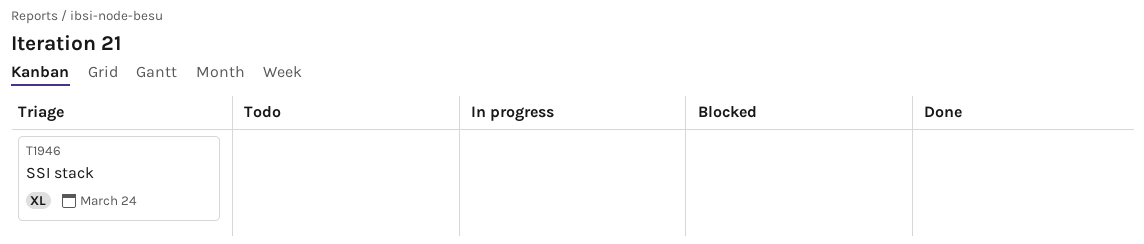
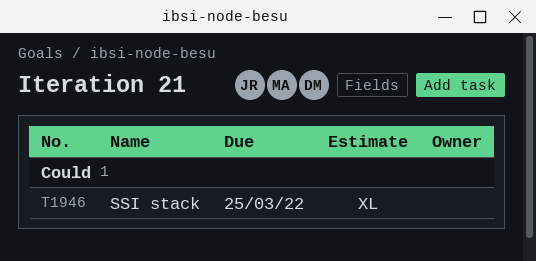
T1946, due: Mar 24 -> Mar 25

